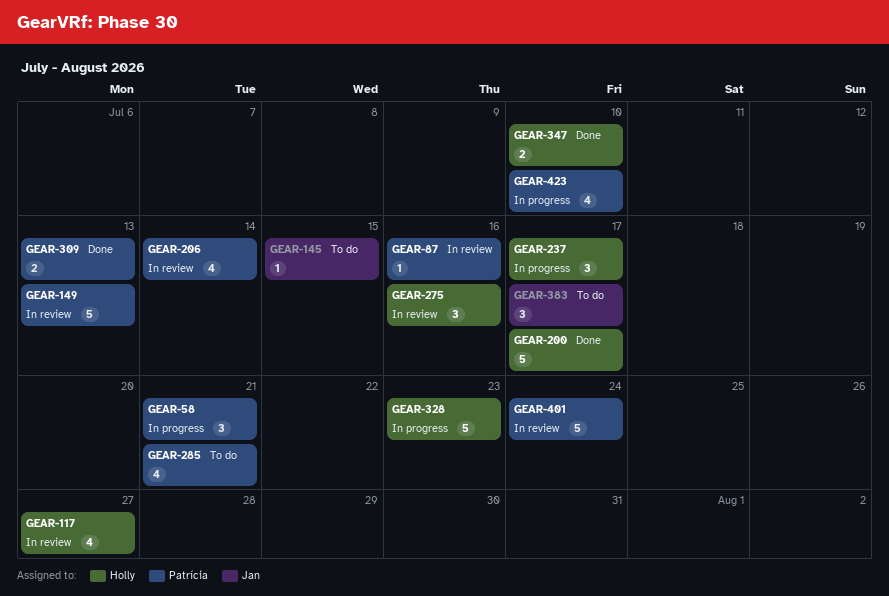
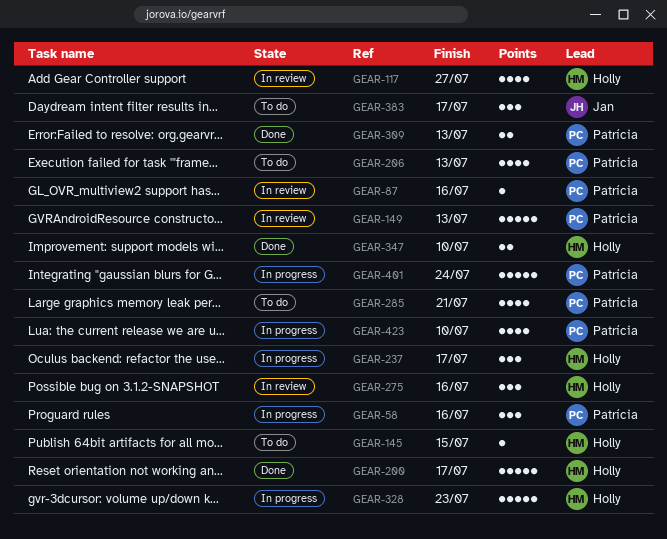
GEAR-58, due: Jul 21 -> Jul 16
GEAR-145, owner: Jan -> Holly
GEAR-206, status: In review -> To do
GEAR-206, due: Jul 14 -> Jul 13
GEAR-401, status: In review -> In progress

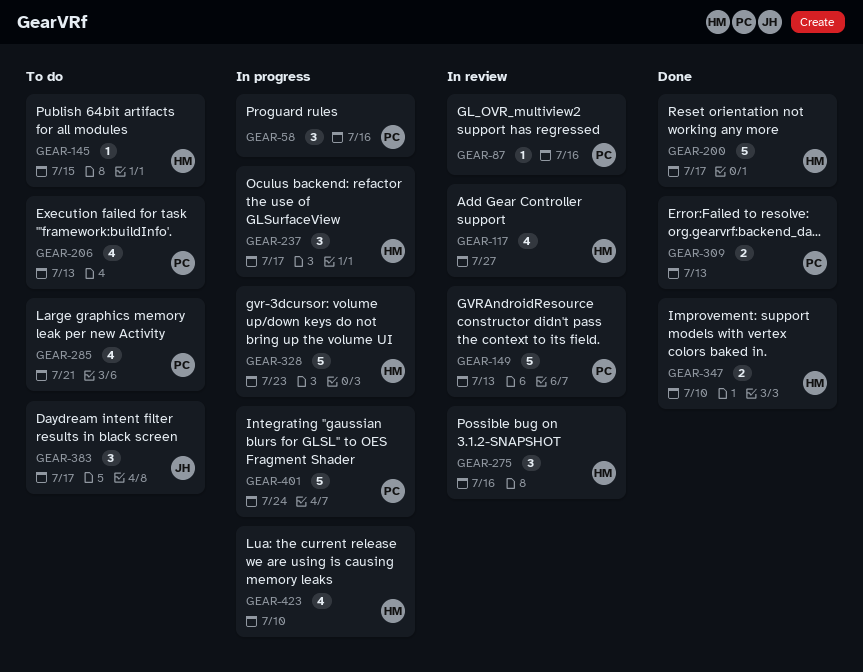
GEAR-423, owner: Patrícia -> Holly

